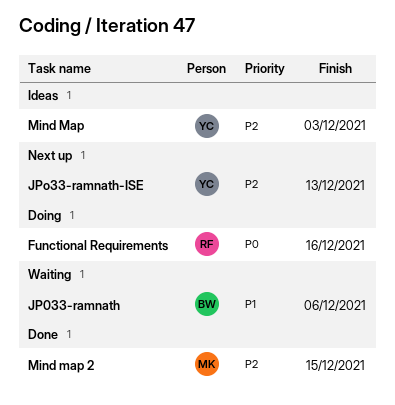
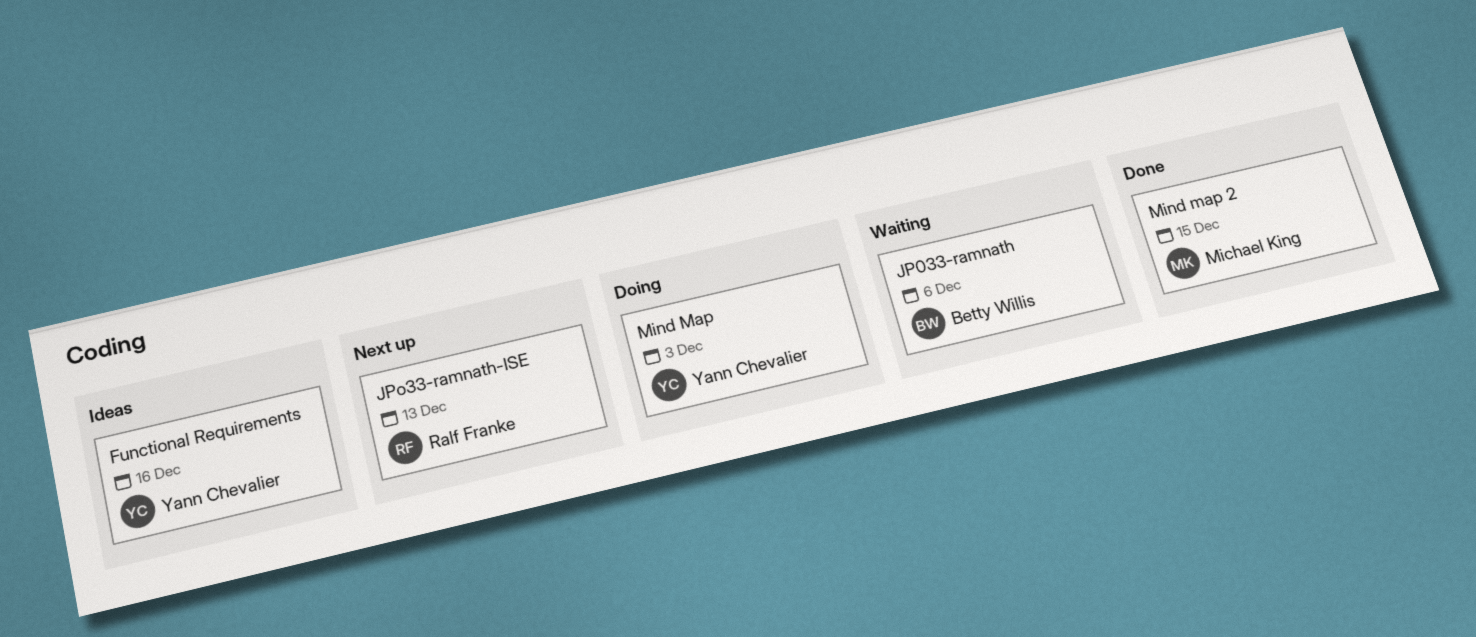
Functional Requirements, status: Doing -> Ideas
Functional Requirements, owner: Ralf Franke -> Yann Chevalier
JPo33-ramnath-ISE, owner: Yann Chevalier -> Ralf Franke
Mind Map, status: Ideas -> Doing

